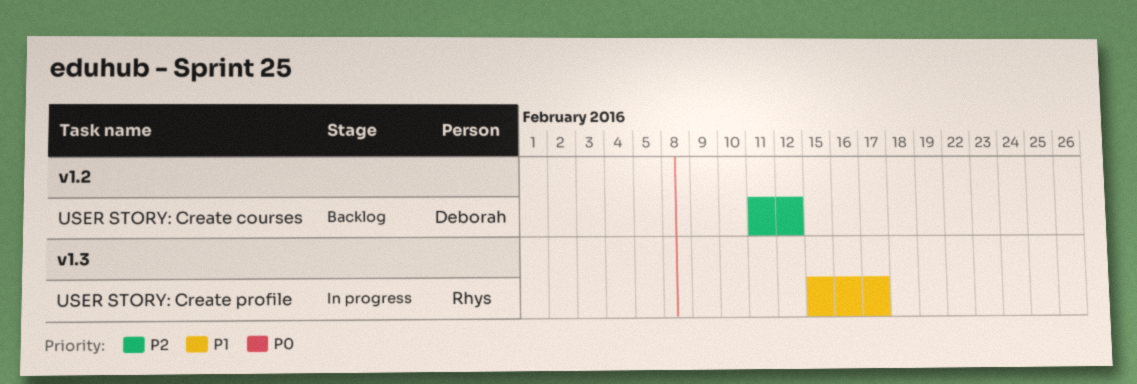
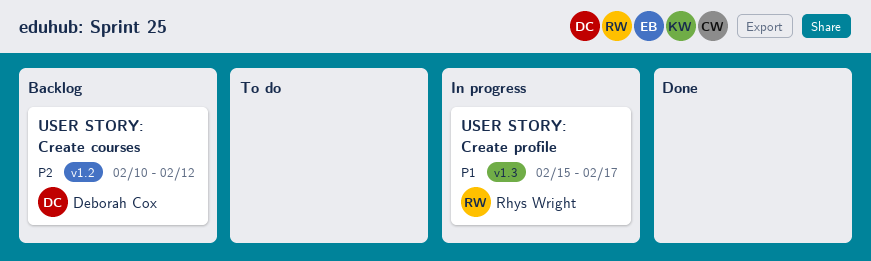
USER STORY: Create courses, start: Feb 11 -> Feb 10

